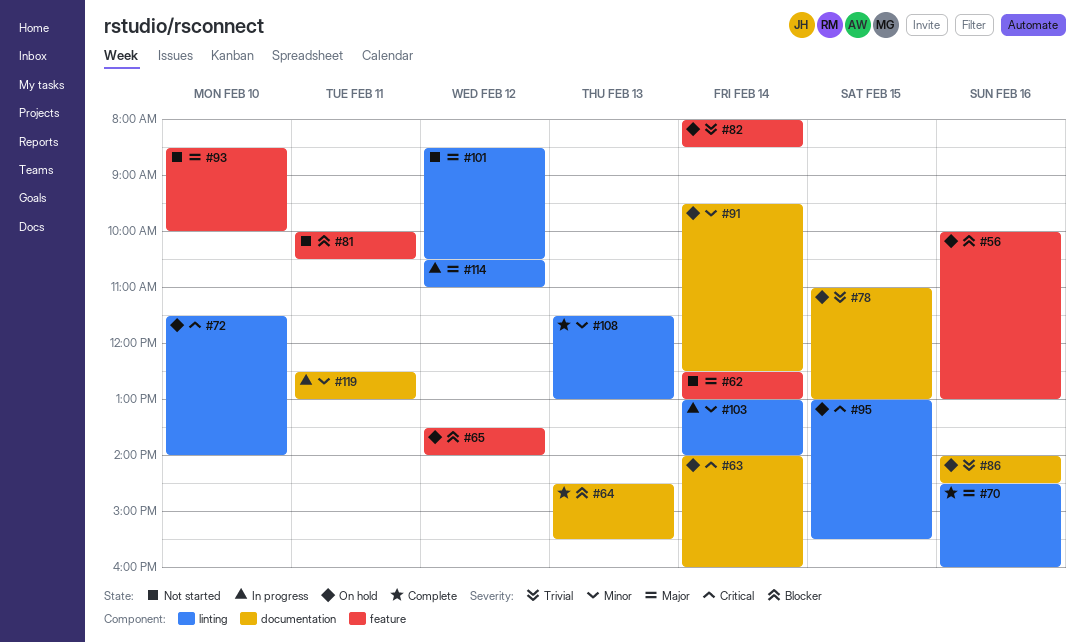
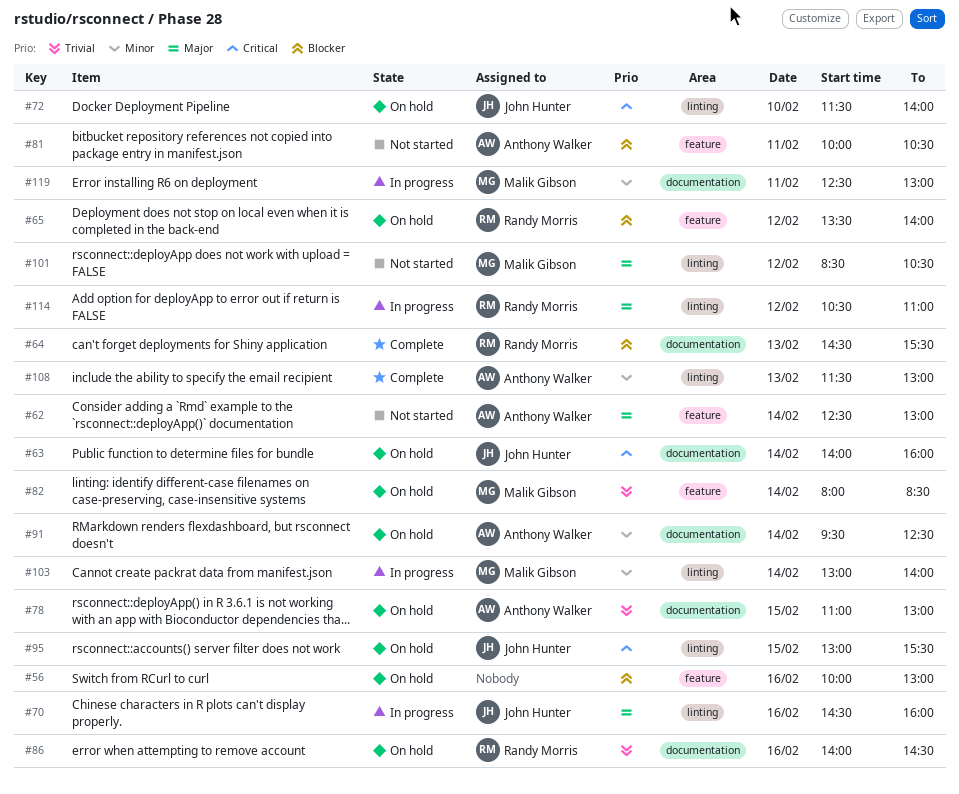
#70, status: Complete -> In progress
#93: present -> none

